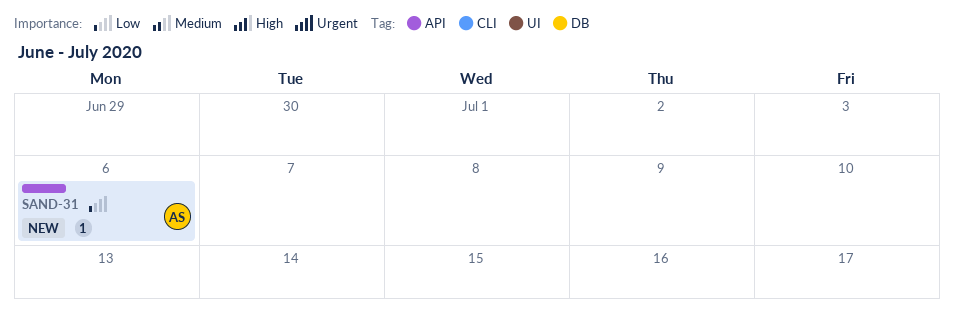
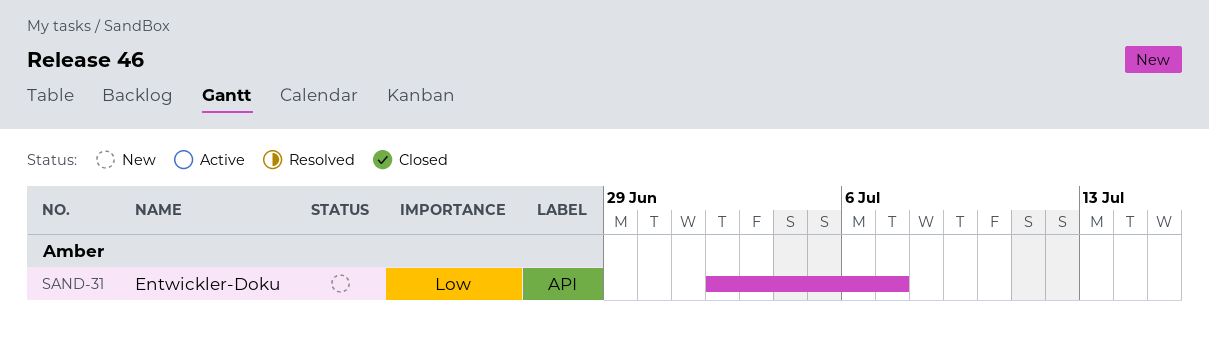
SAND-31, due: Jul 6 -> Jul 7

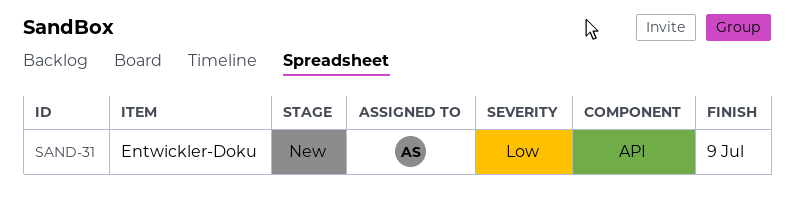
SAND-31, due: Jul 7 -> Jul 9

